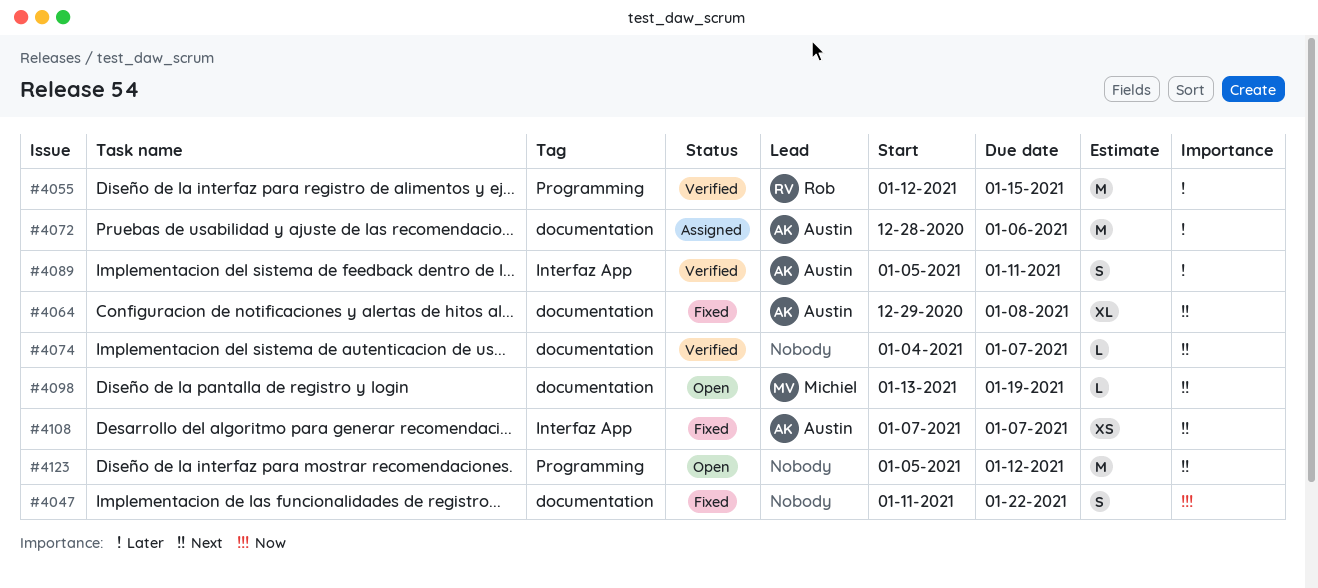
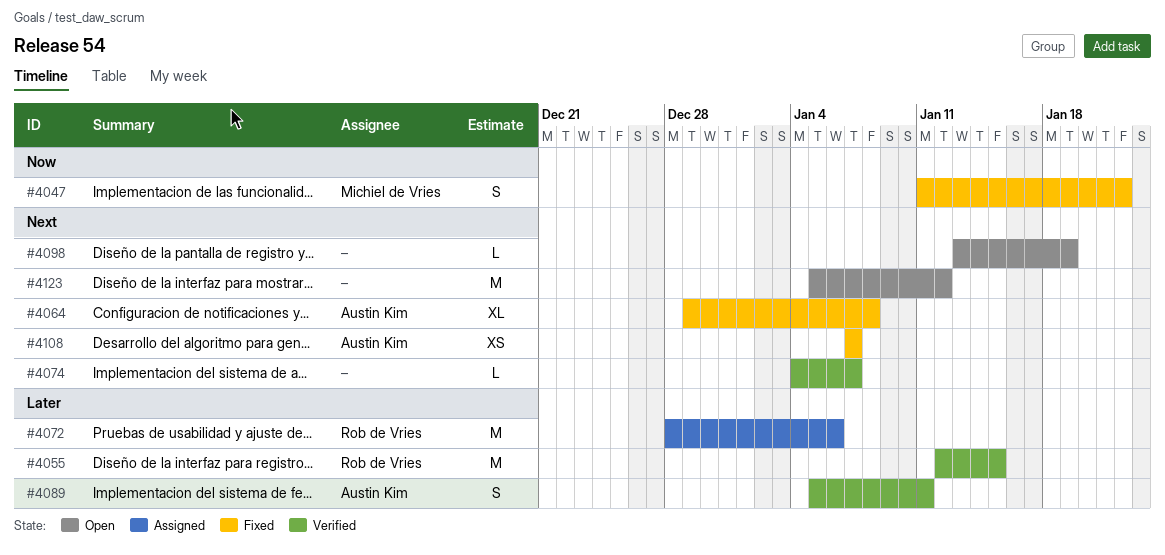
#4047, owner: none -> Michiel de Vries
#4072, owner: Austin Kim -> Rob de Vries
#4098, owner: Michiel de Vries -> none

